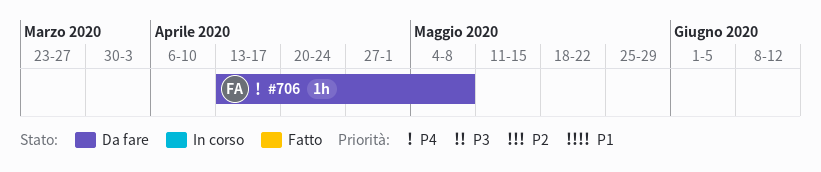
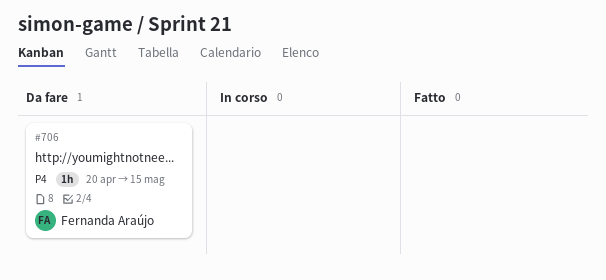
#706, start: Apr 13 -> Apr 20
#706, due: May 8 -> May 15

